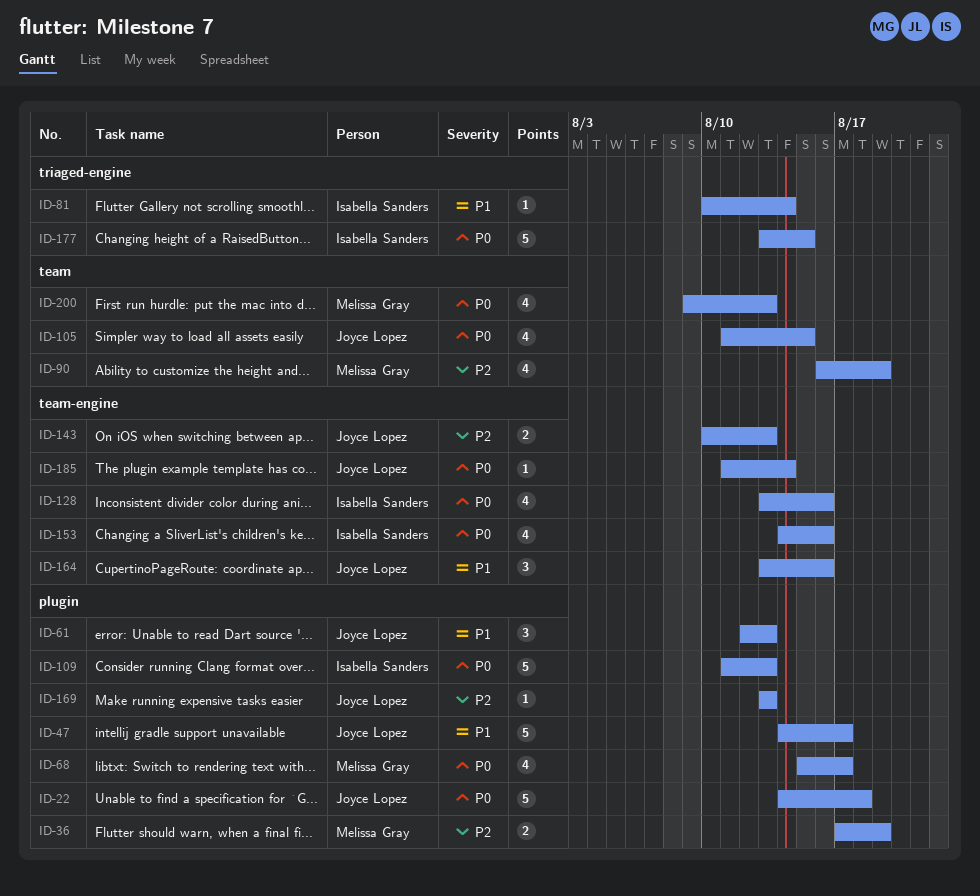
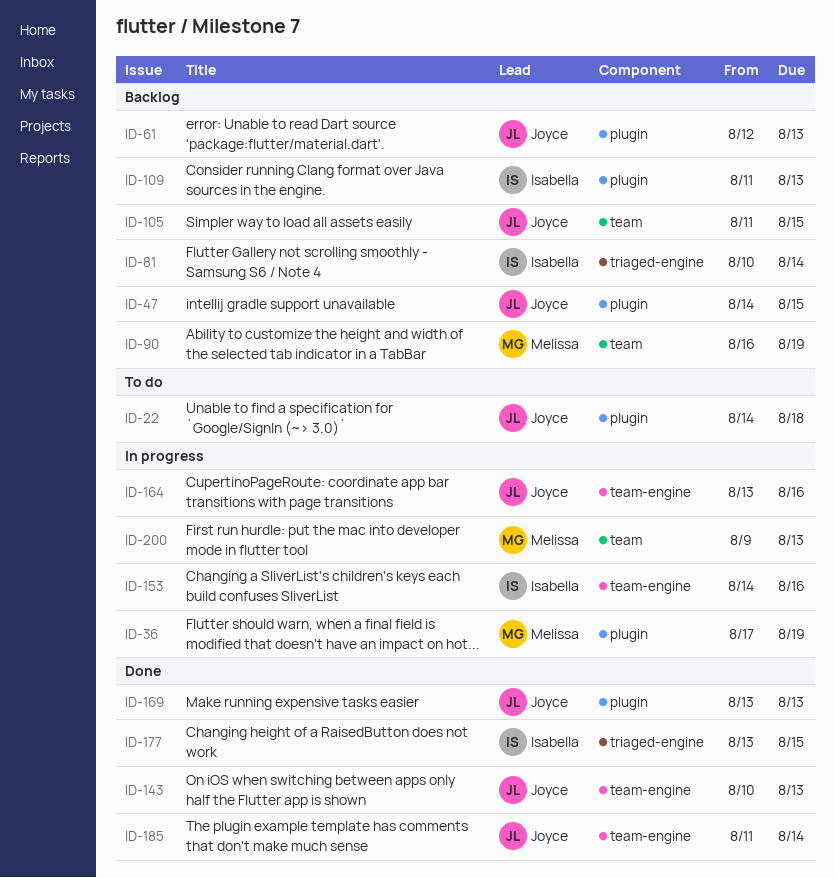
ID-47, due: Aug 17 -> Aug 15
ID-68: present -> none
ID-128: present -> none

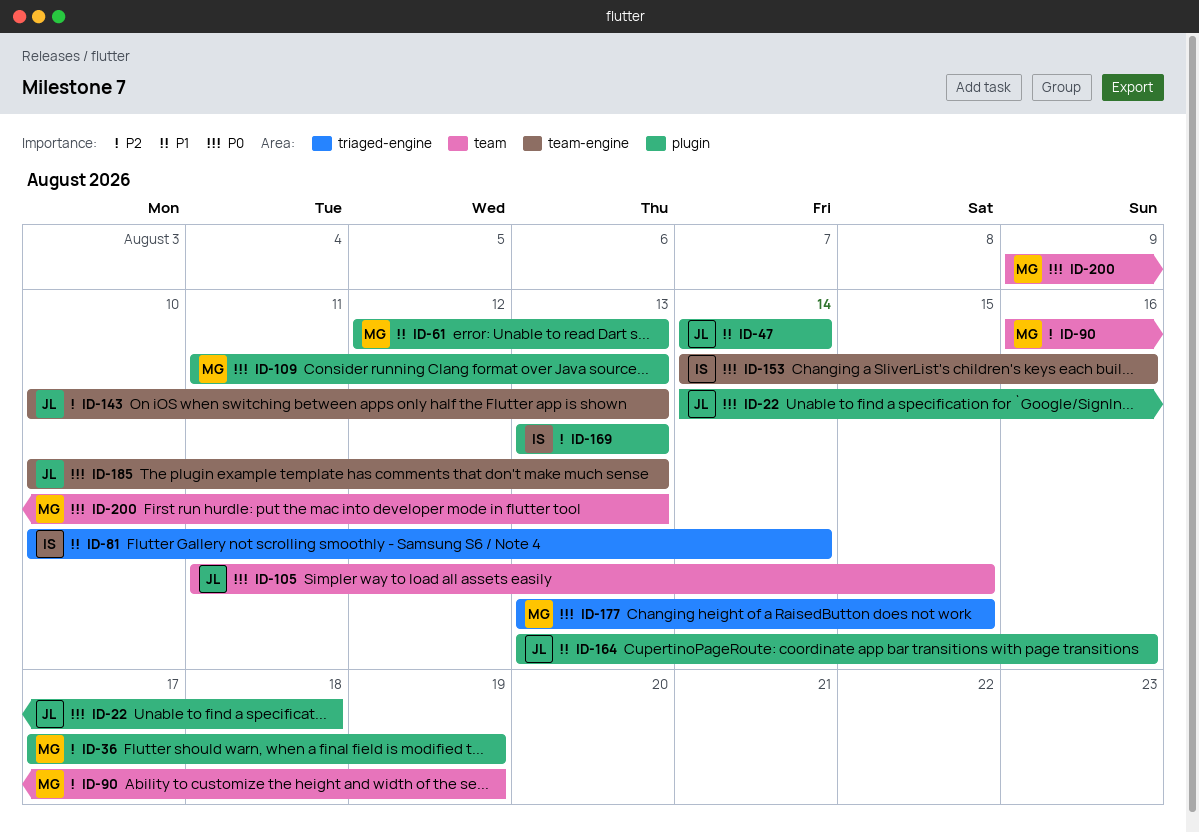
ID-47, due: Aug 15 -> Aug 14
ID-61, owner: Joyce -> Melissa
ID-109, owner: Isabella -> Melissa
ID-164, label: team-engine -> plugin
ID-169, owner: Joyce -> Isabella
ID-177, owner: Isabella -> Melissa
ID-185, start: Aug 11 -> Aug 10
ID-185, due: Aug 14 -> Aug 13

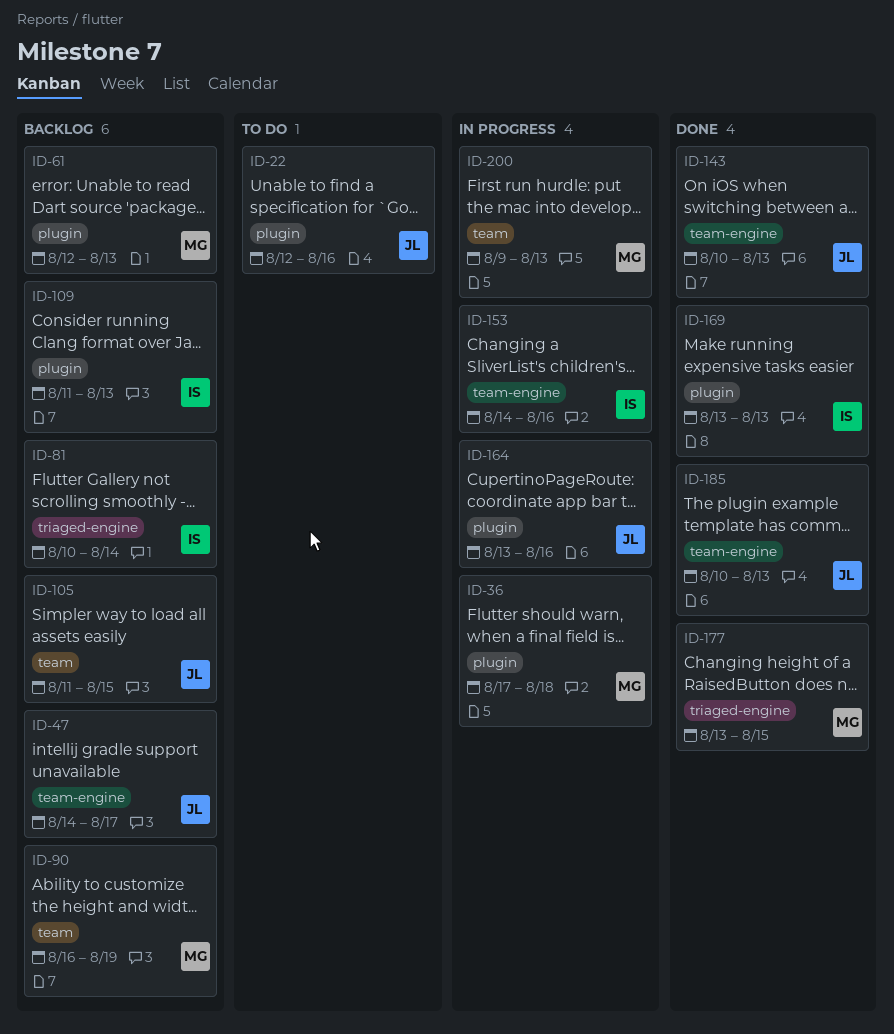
ID-22, start: Aug 14 -> Aug 12
ID-22, due: Aug 18 -> Aug 16
ID-36, due: Aug 19 -> Aug 18
ID-47, label: plugin -> team-engine
ID-47, due: Aug 14 -> Aug 17
ID-109, owner: MG -> IS

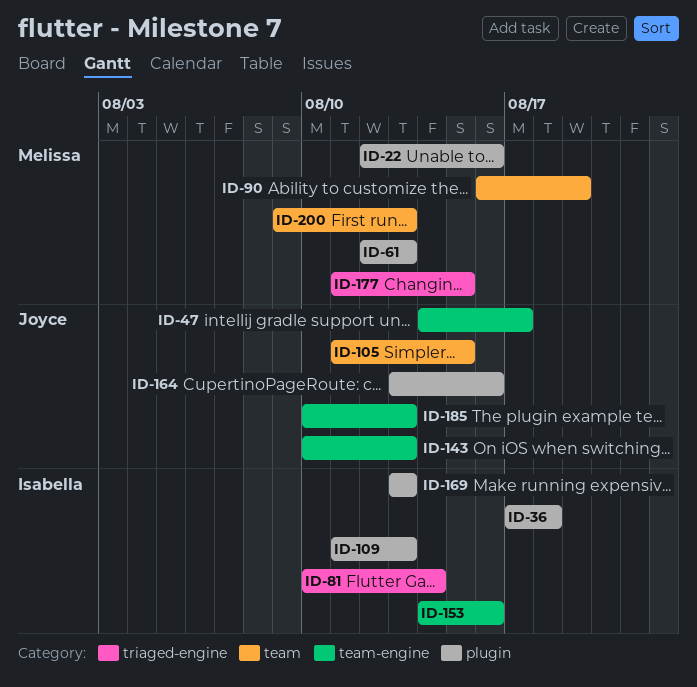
ID-22, owner: Joyce -> Melissa
ID-36, owner: Melissa -> Isabella
ID-177, start: Aug 13 -> Aug 11

